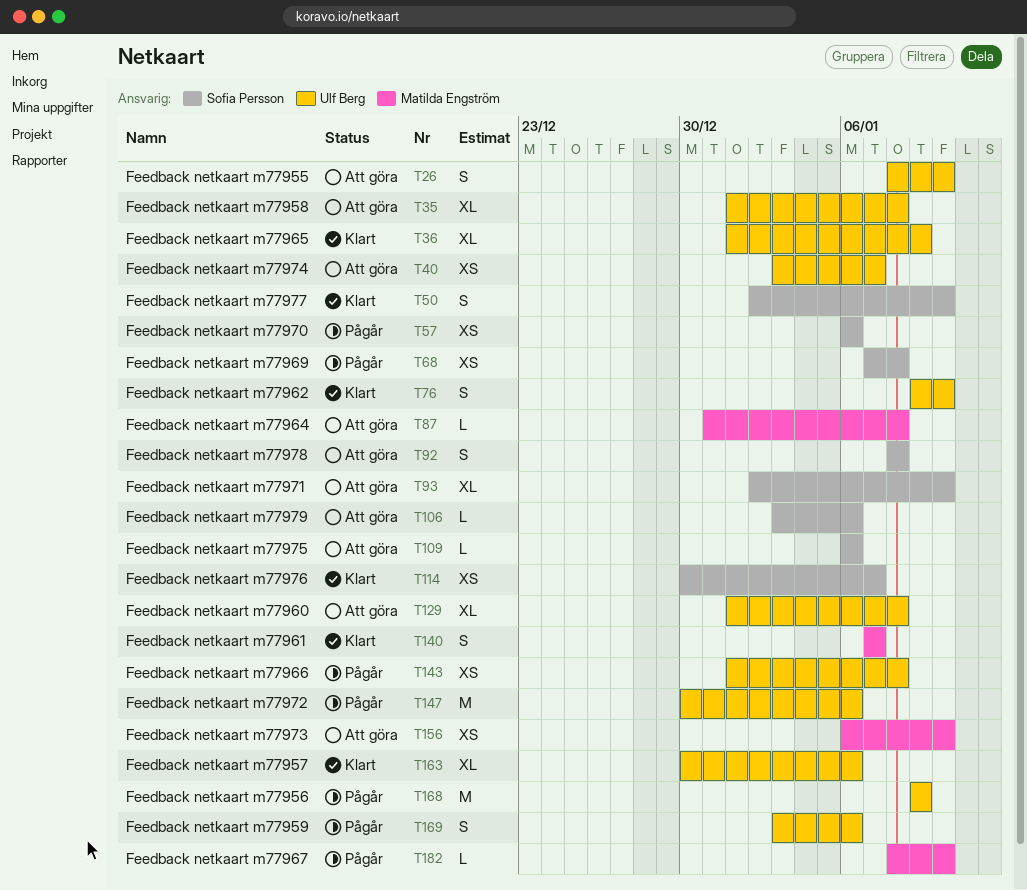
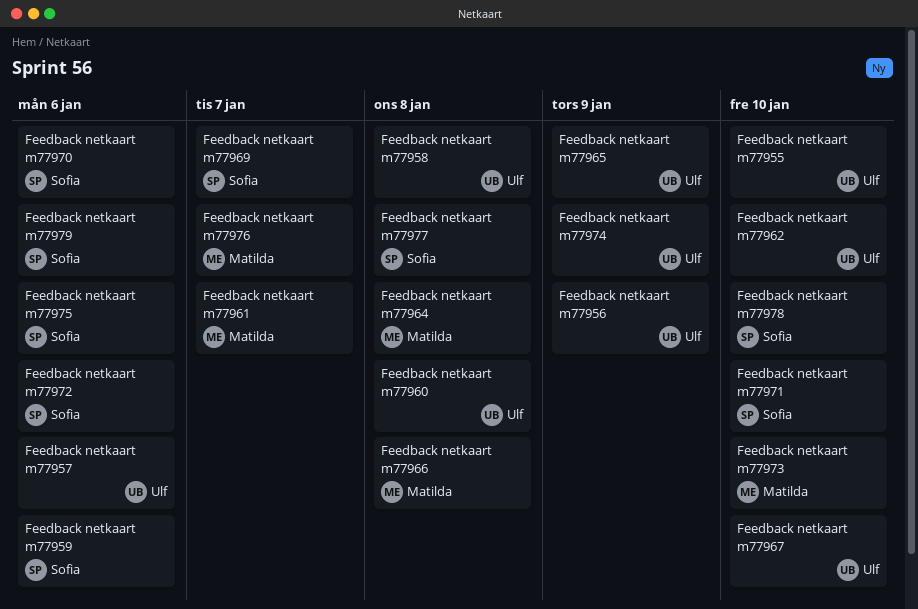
Feedback netkaart m77959, owner: Ulf Berg -> Sofia Persson
Feedback netkaart m77966, owner: Ulf Berg -> Matilda Engström
Feedback netkaart m77967, owner: Matilda Engström -> Ulf Berg
Feedback netkaart m77969, due: Jan 8 -> Jan 7
Feedback netkaart m77972, owner: Ulf Berg -> Sofia Persson
Feedback netkaart m77974, due: Jan 7 -> Jan 9
Feedback netkaart m77976, owner: Sofia Persson -> Matilda Engström
Feedback netkaart m77977, due: Jan 10 -> Jan 8
Feedback netkaart m77978, due: Jan 8 -> Jan 10

